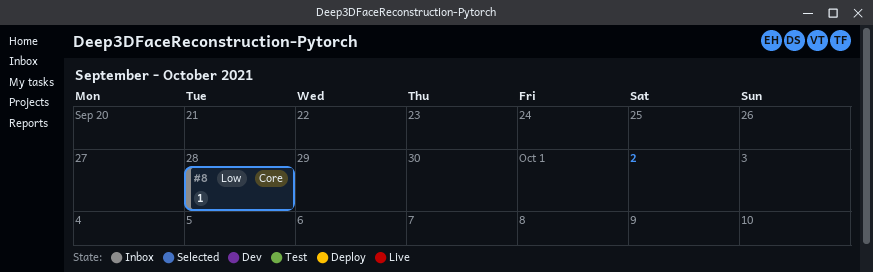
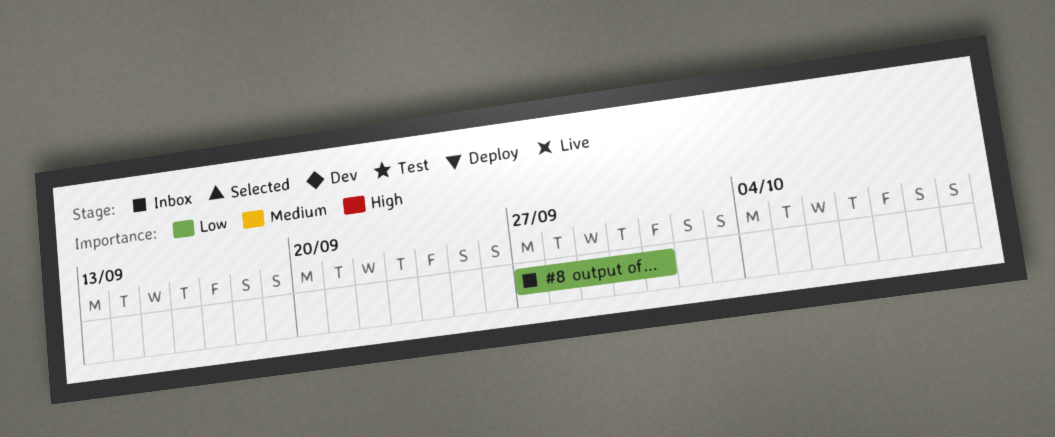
#8, due: Sep 28 -> Oct 1

